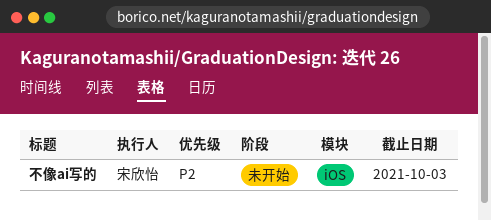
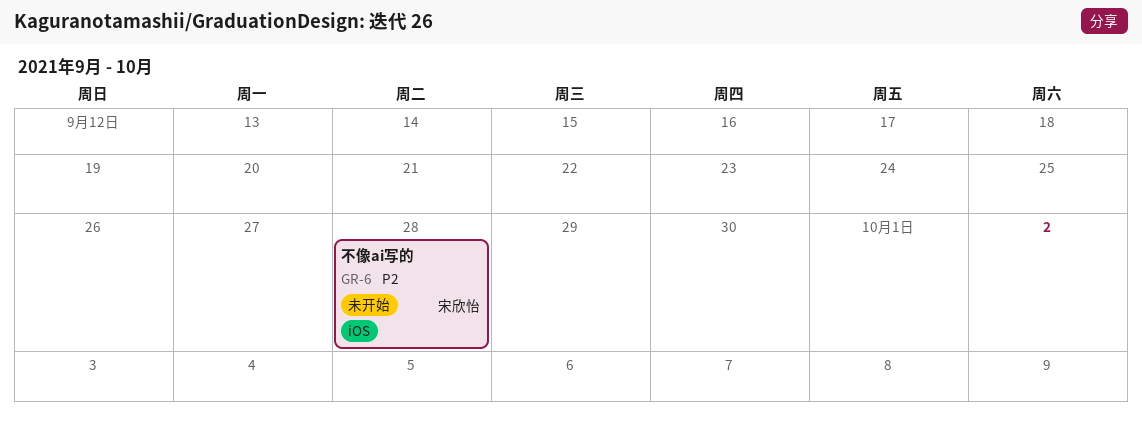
不像ai写的, due: Oct 3 -> Sep 28

